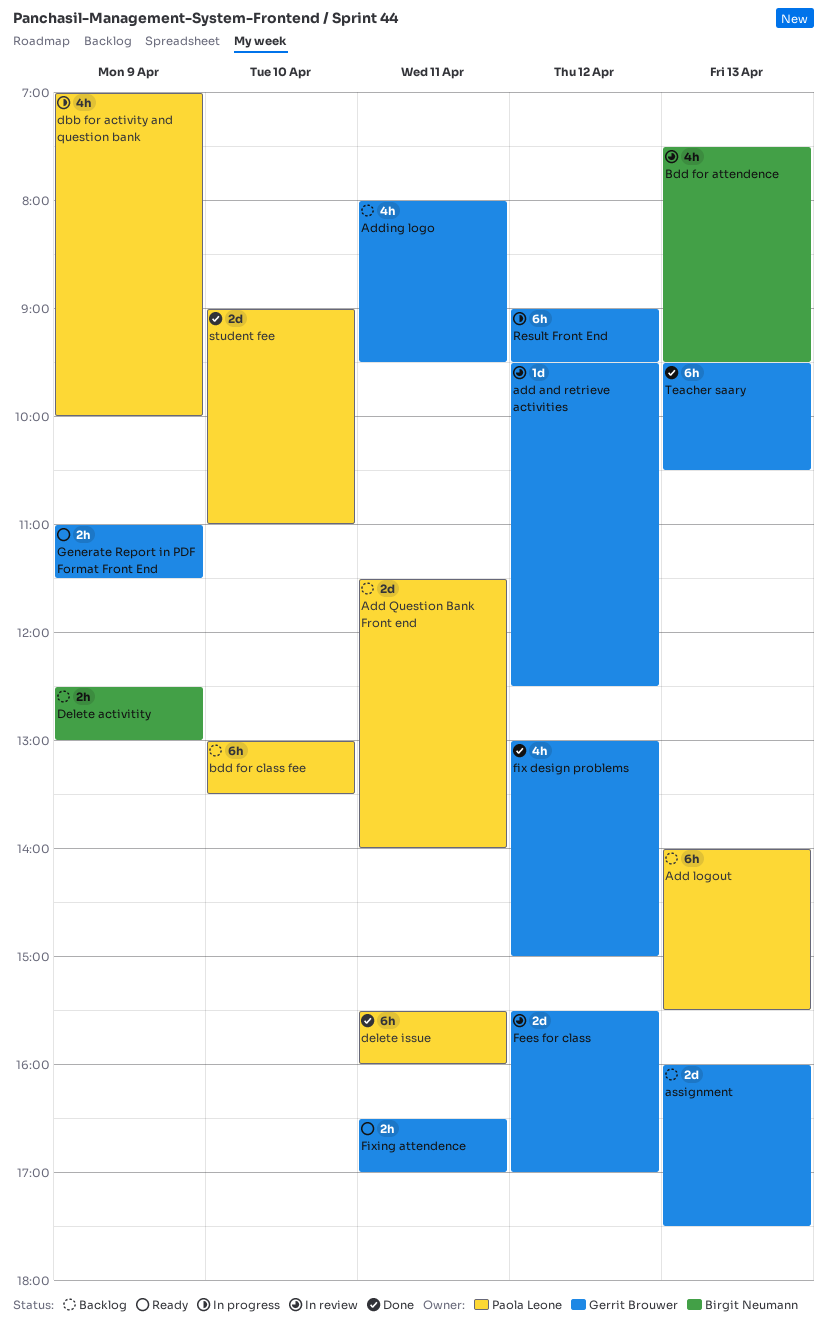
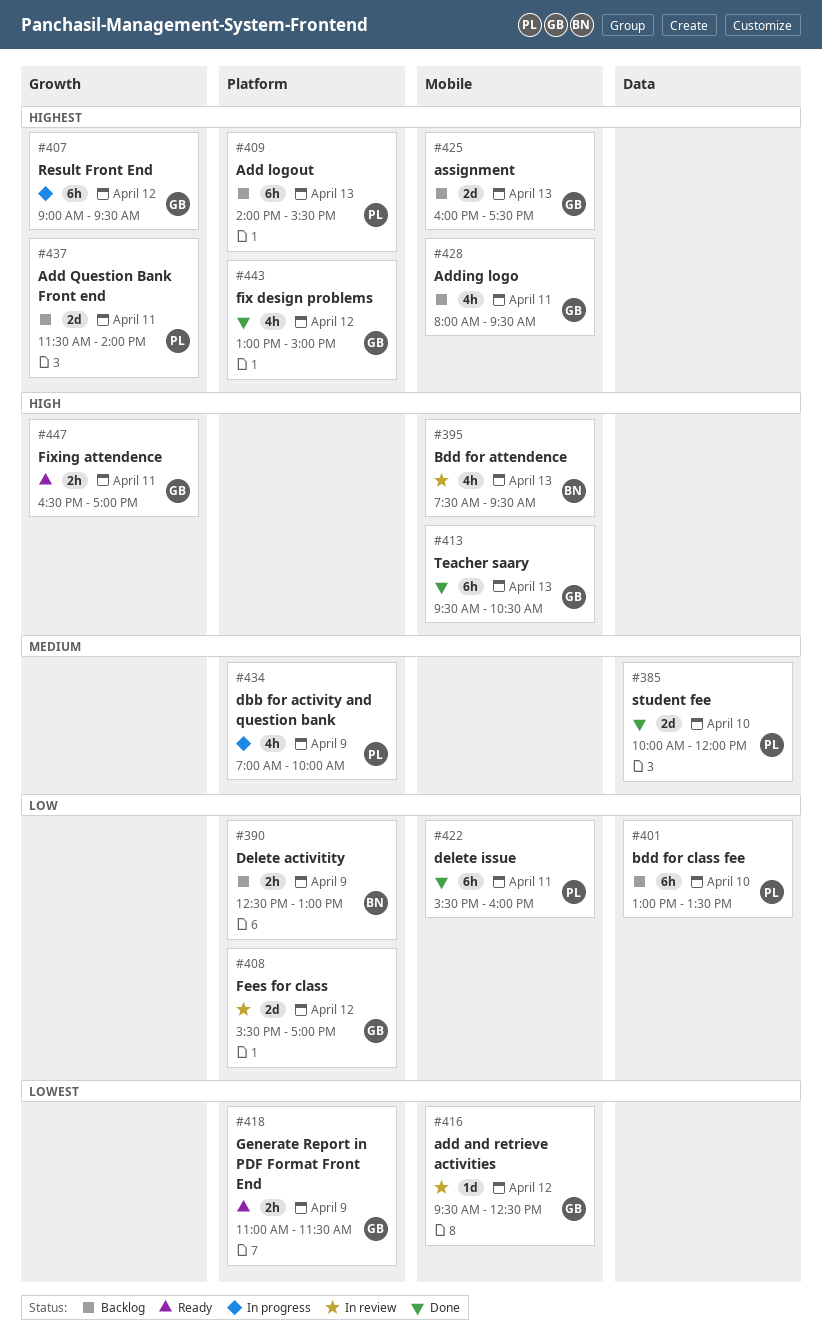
student fee, begins: 09:00 -> 10:00
student fee, ends: 11:00 -> 12:00

